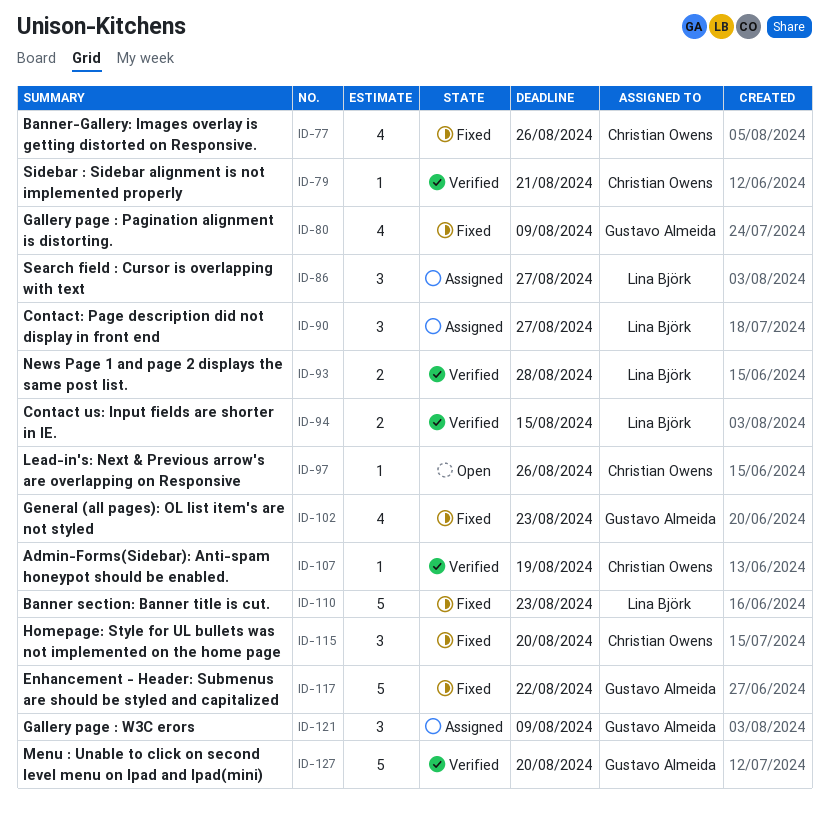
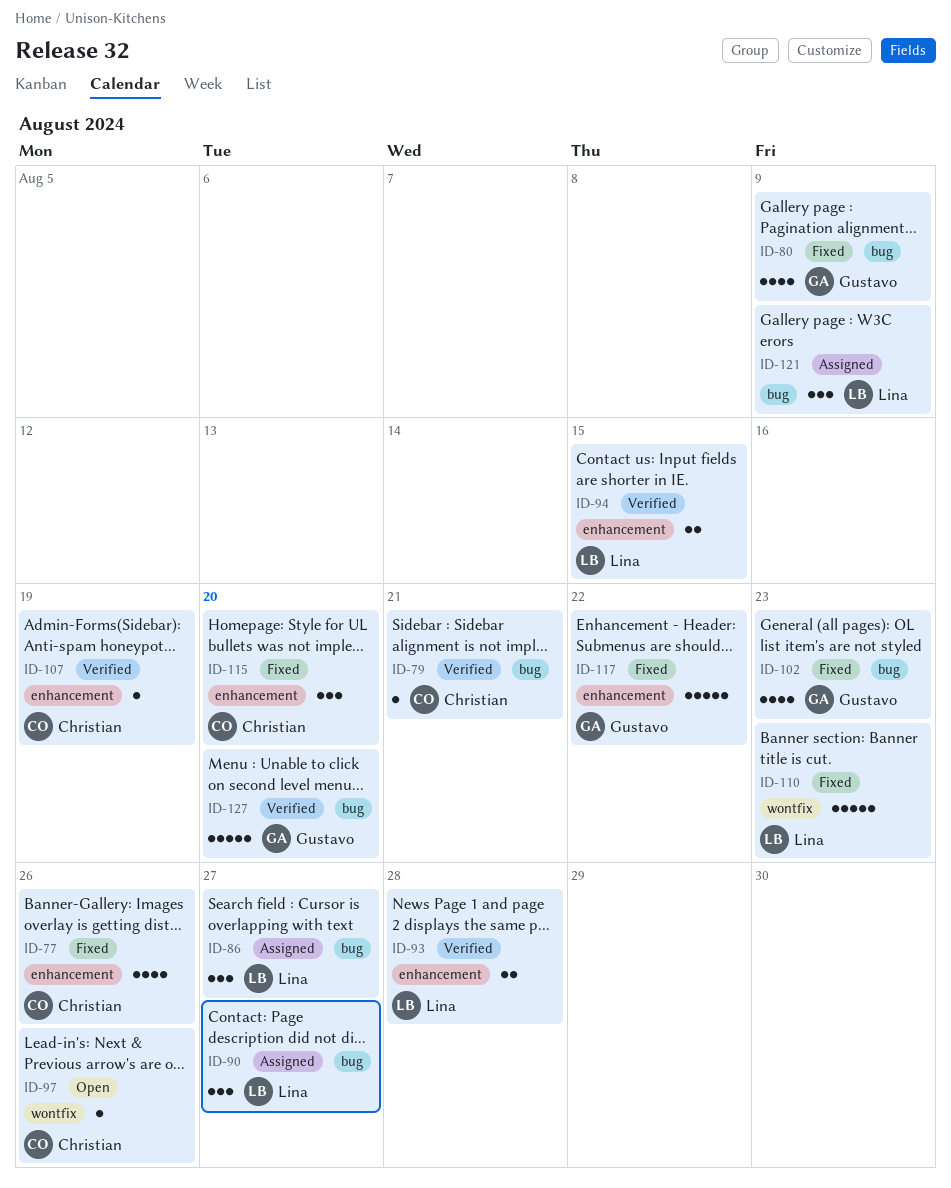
ID-121, owner: Gustavo Almeida -> Lina Björk

